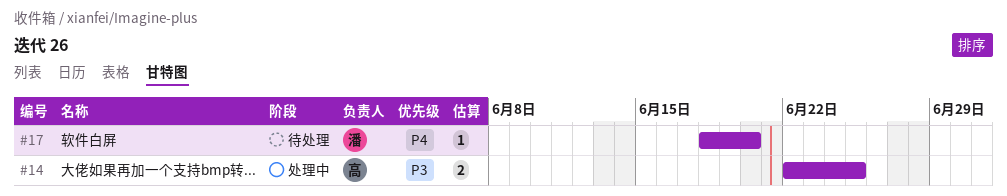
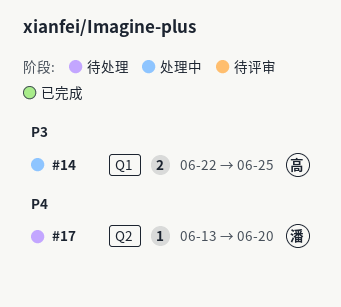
#17, start: Jun 18 -> Jun 13

